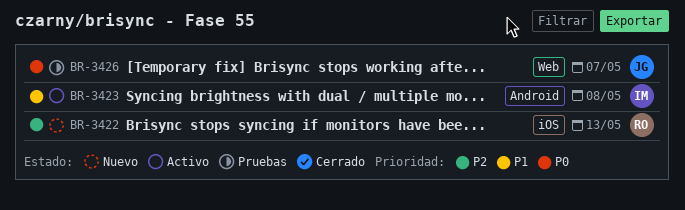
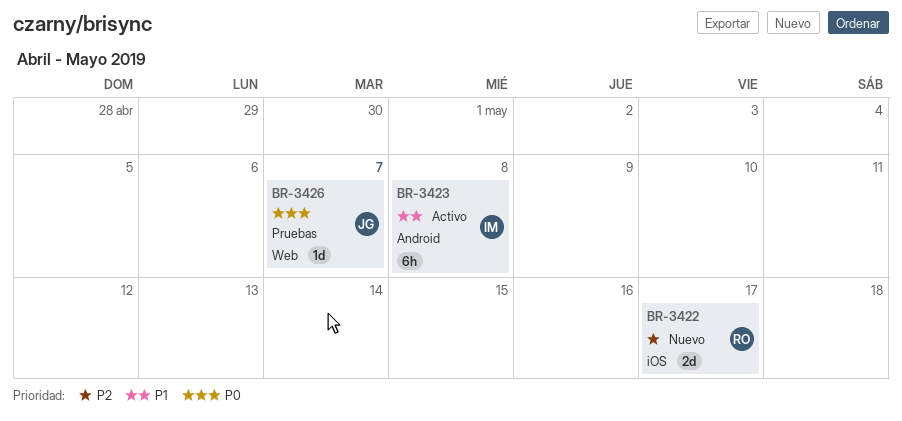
BR-3422, due: May 13 -> May 17

